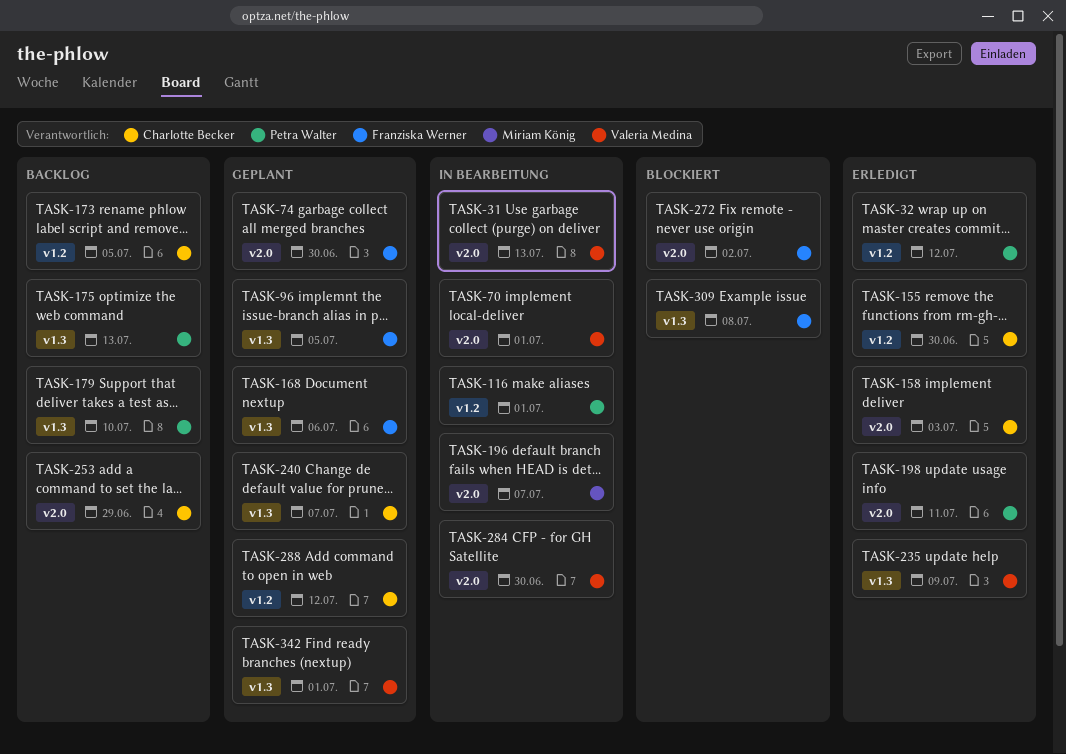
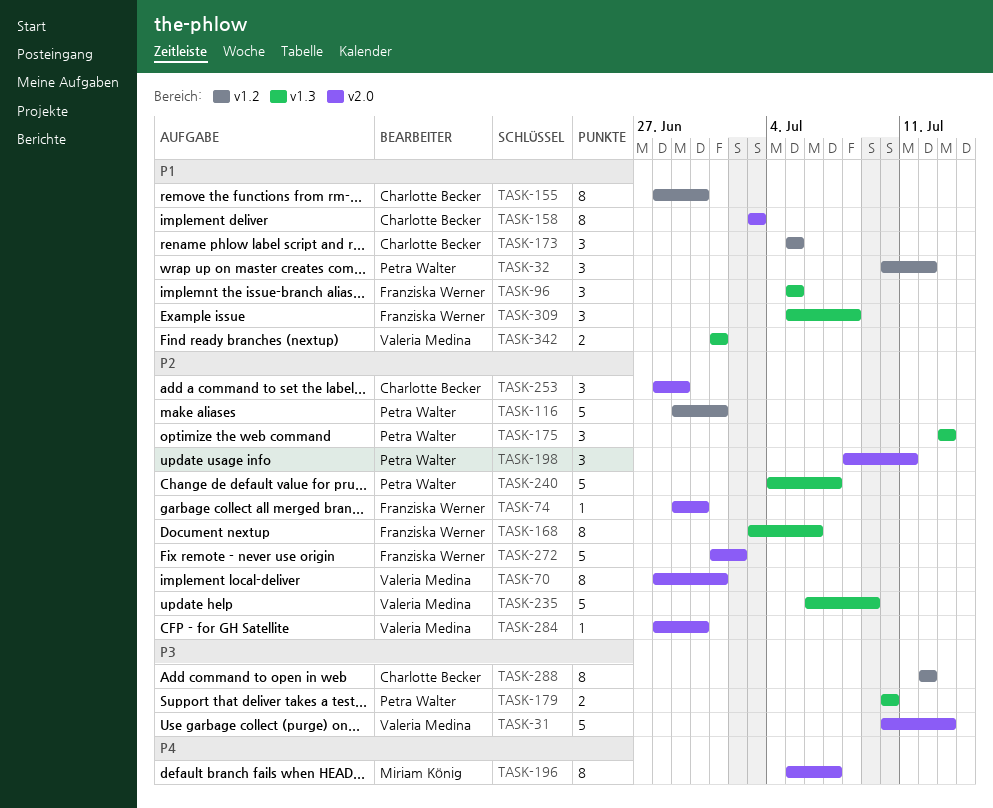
TASK-240, owner: Charlotte Becker -> Petra Walter

